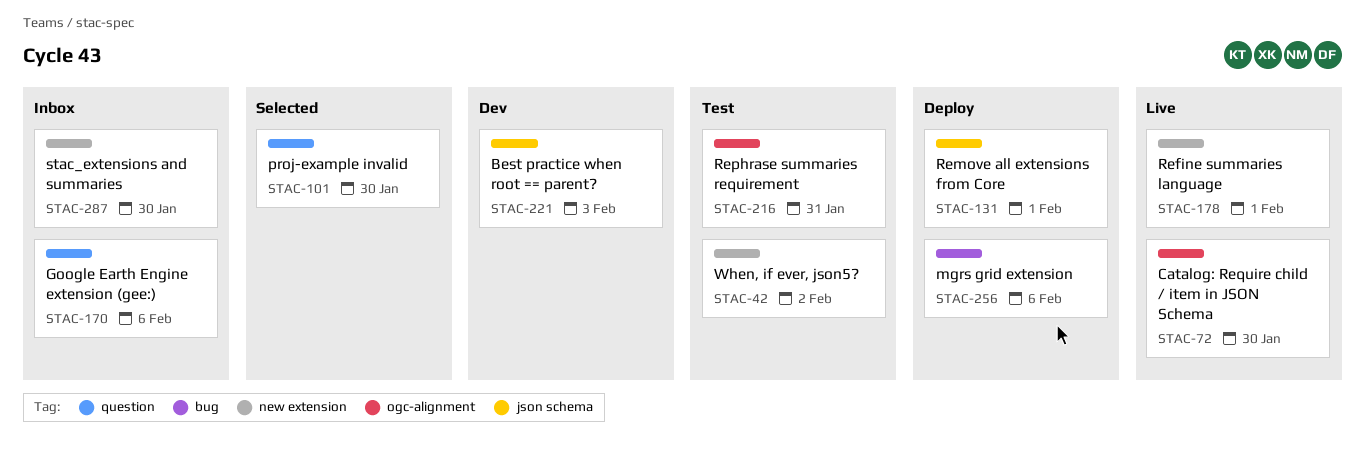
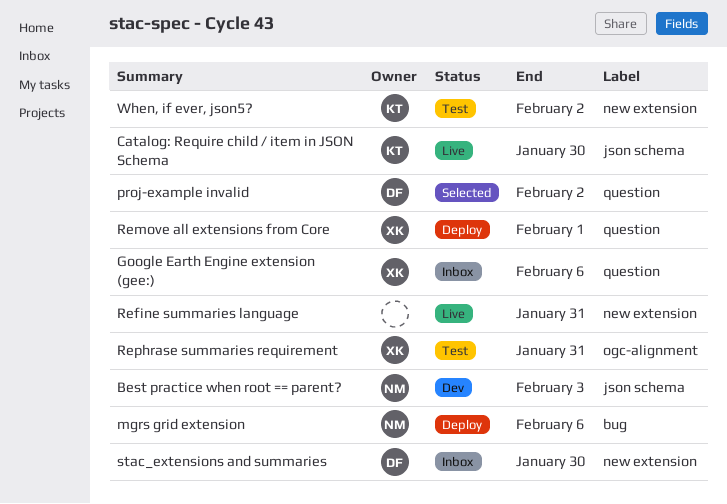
Catalog: Require child / item in JSON Schema, label: ogc-alignment -> json schema
proj-example invalid, due: Jan 30 -> Feb 2
Refine summaries language, due: Feb 1 -> Jan 31
Remove all extensions from Core, label: json schema -> question

